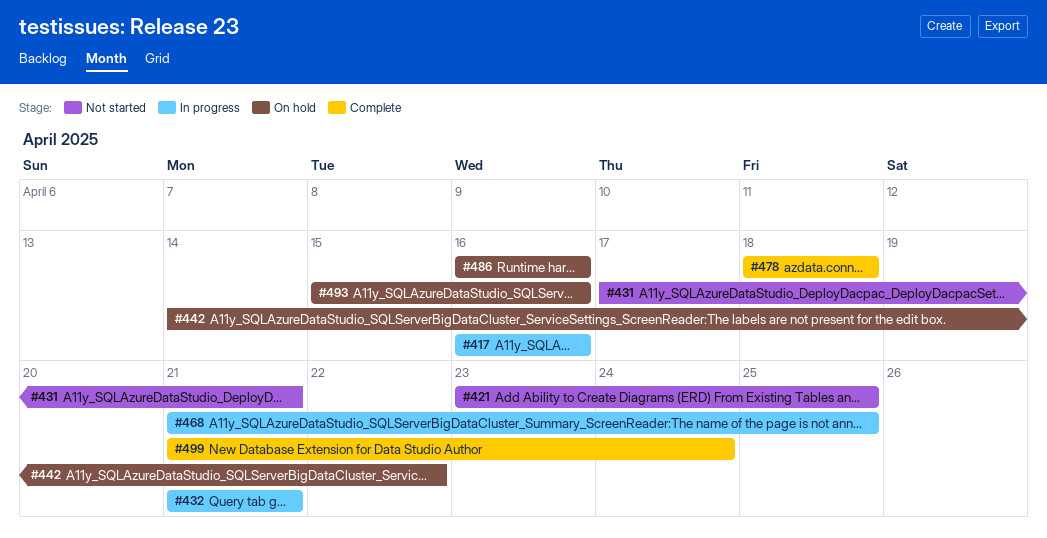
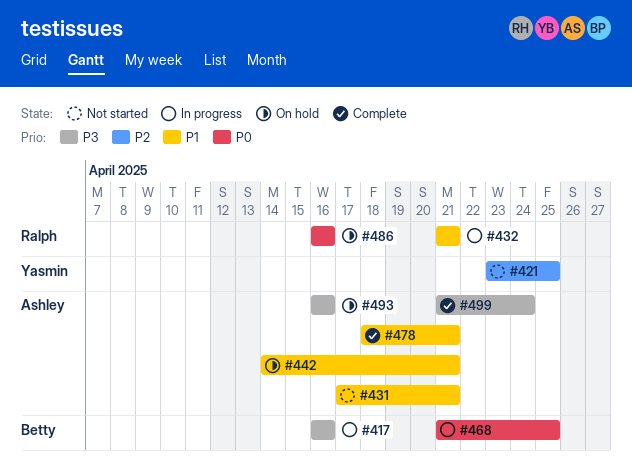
#442, due: Apr 22 -> Apr 21
#478, due: Apr 18 -> Apr 21
#493, start: Apr 15 -> Apr 16

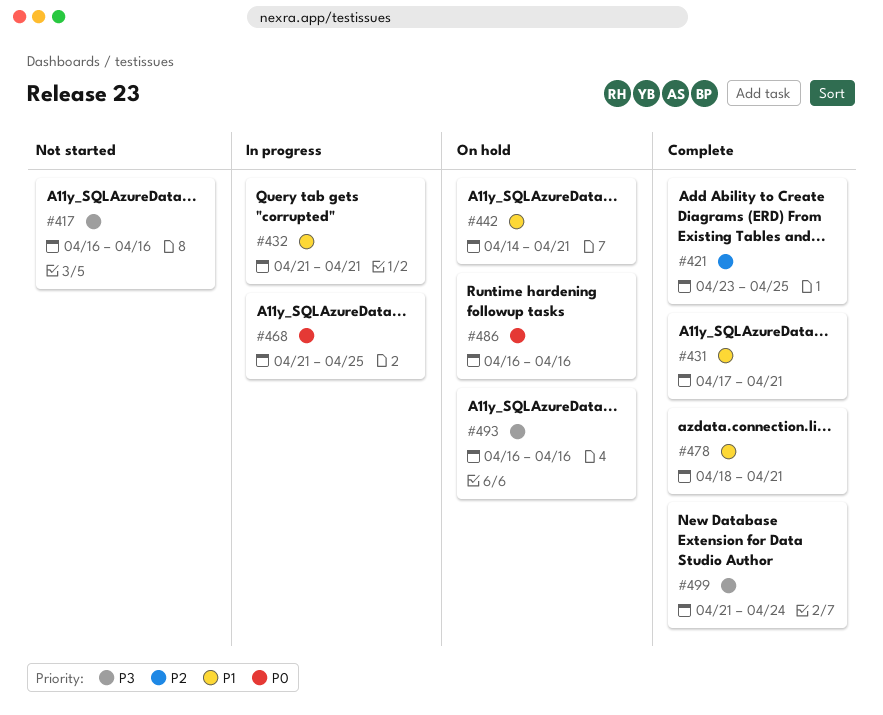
#417, status: In progress -> Not started
#421, status: Not started -> Complete
#431, status: Not started -> Complete

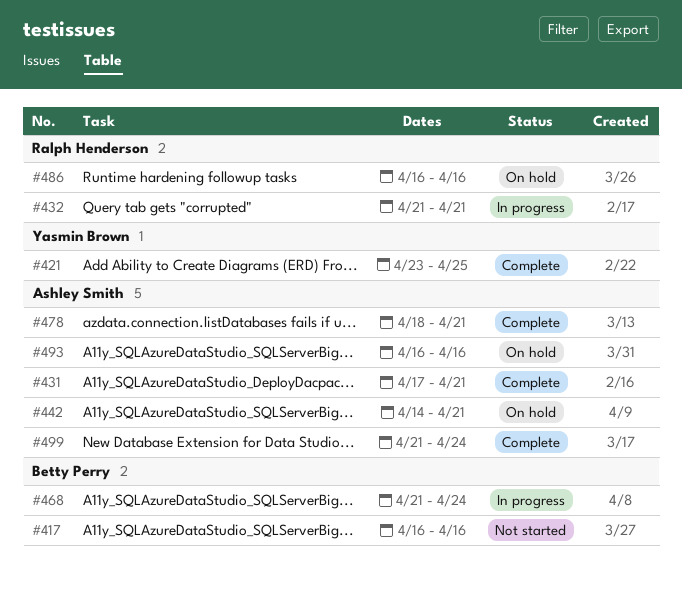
#468, due: Apr 25 -> Apr 24

